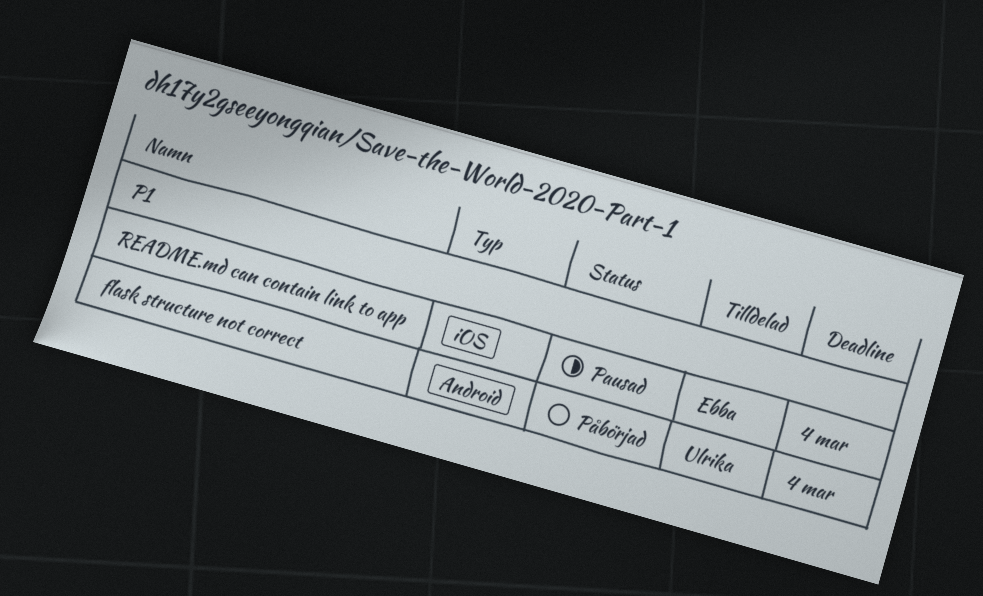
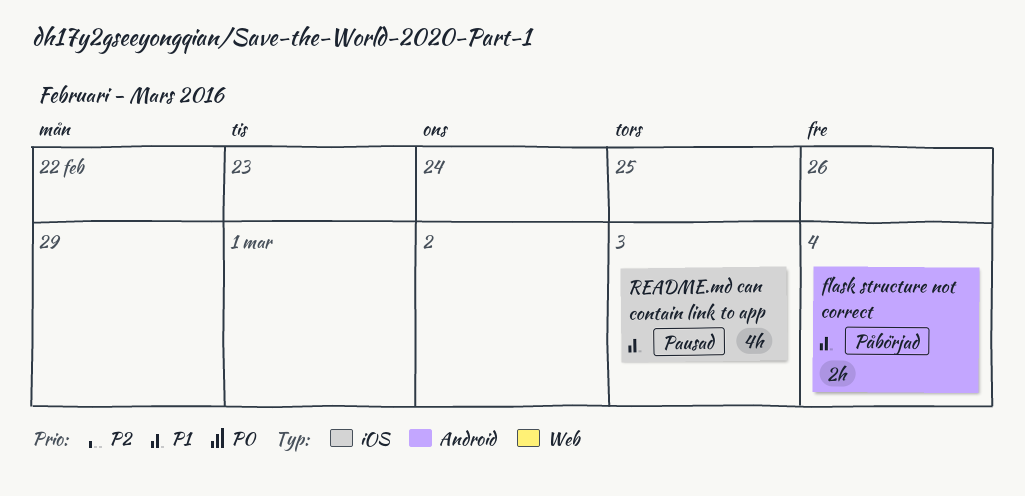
README.md can contain link to app, due: Mar 4 -> Mar 3

